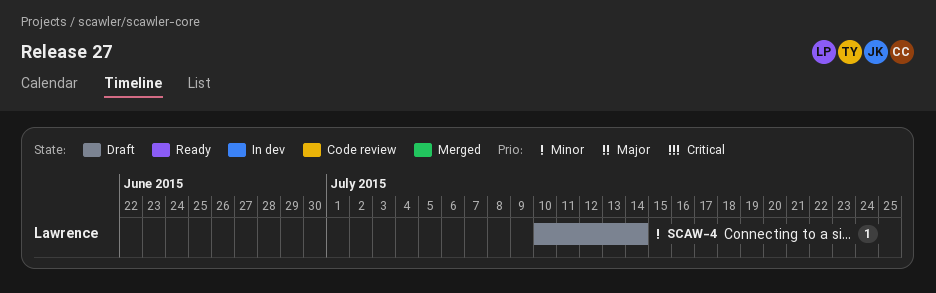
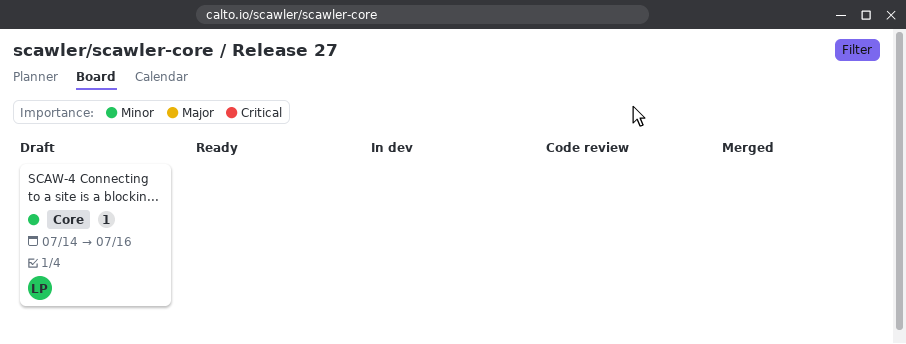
SCAW-4, start: Jul 10 -> Jul 14
SCAW-4, due: Jul 14 -> Jul 16

